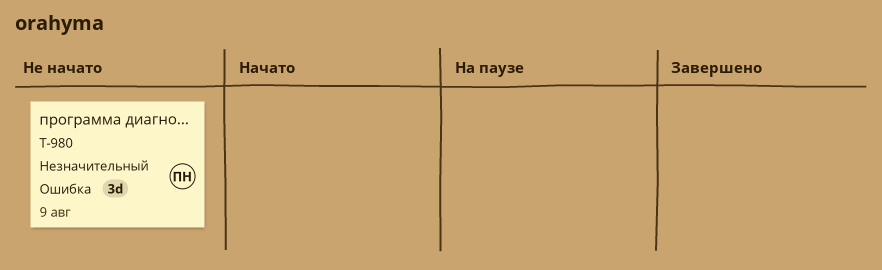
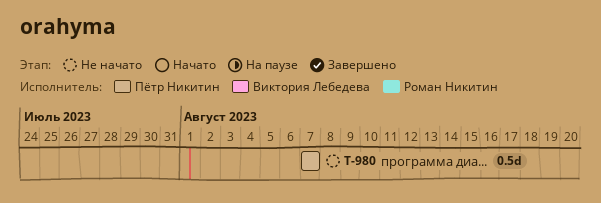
T-980, estimate: 3d -> 0.5d
T-980, due: Aug 9 -> Aug 7

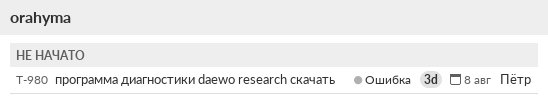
T-980, estimate: 0.5d -> 3d
T-980, due: Aug 7 -> Aug 8

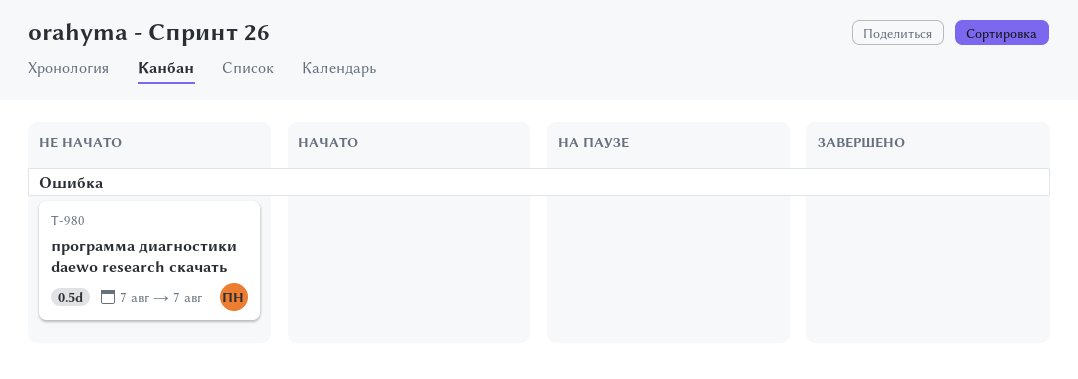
T-980, estimate: 3d -> 0.5d
T-980, due: Aug 8 -> Aug 7

